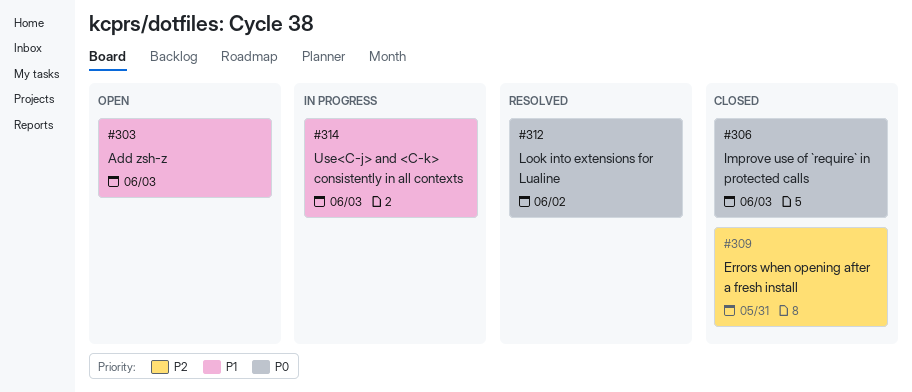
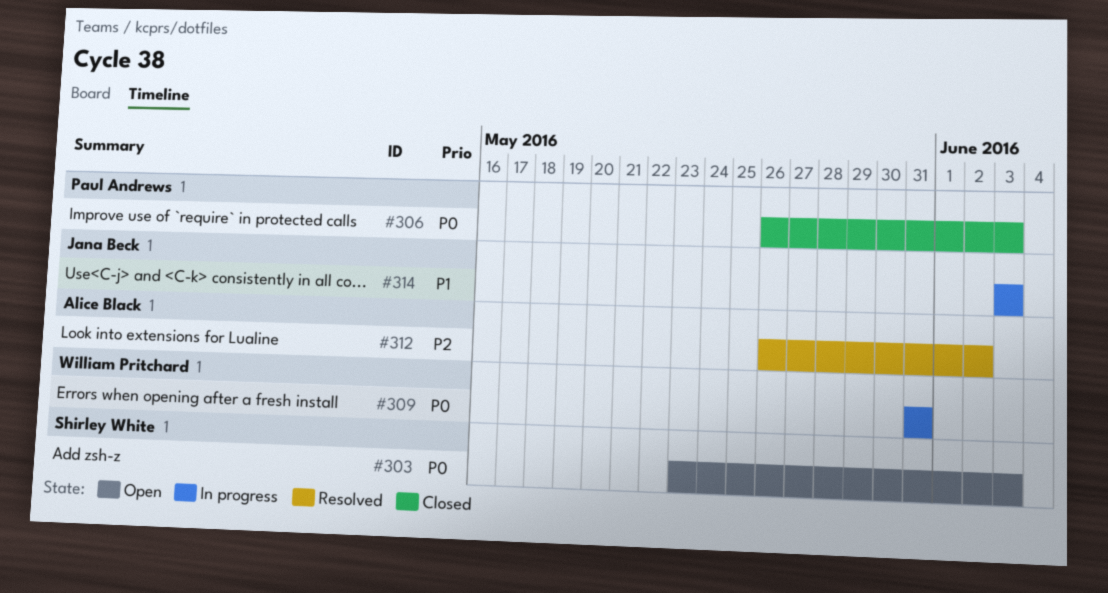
#303, priority: P1 -> P0
#309, status: Closed -> In progress
#309, priority: P2 -> P0
#312, priority: P0 -> P2

